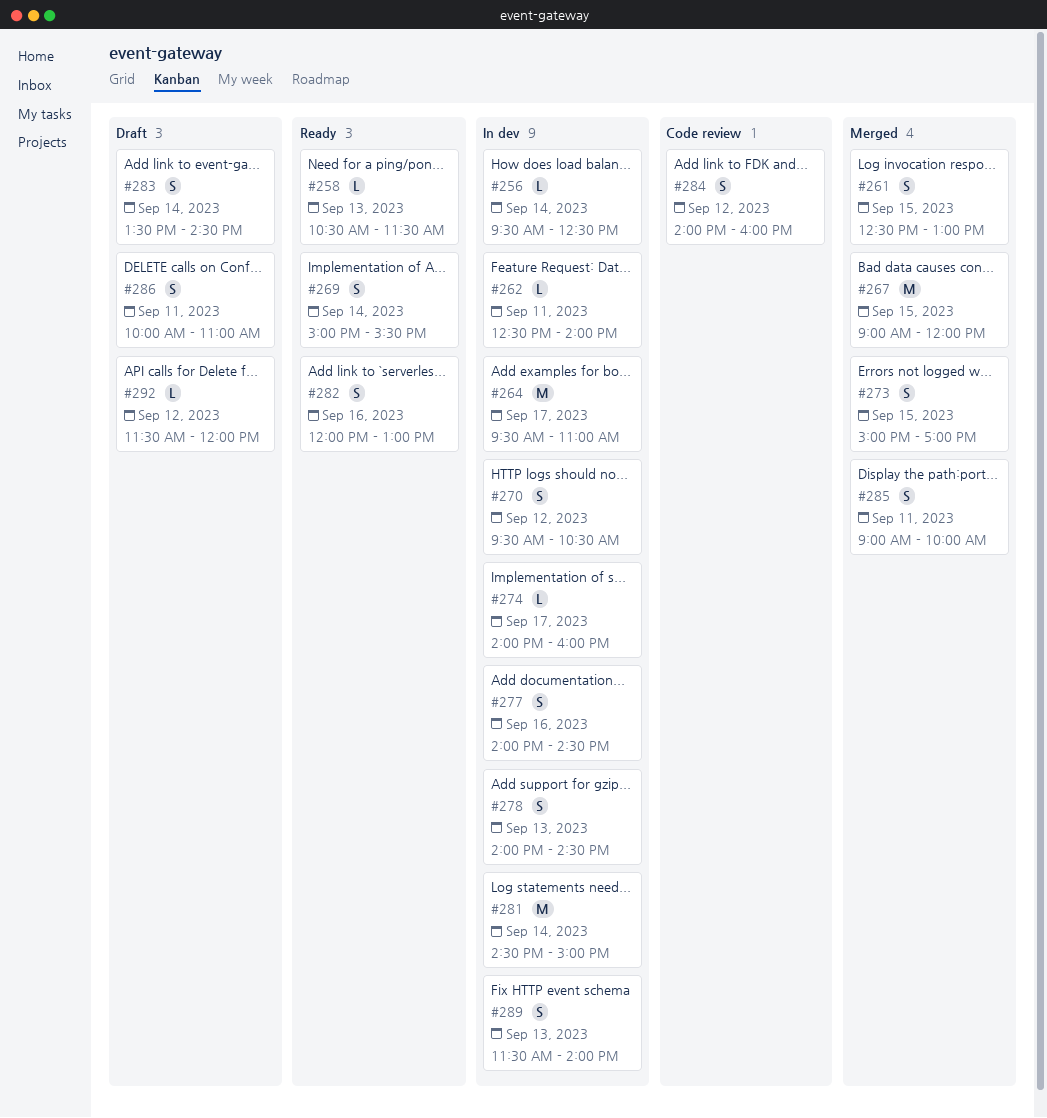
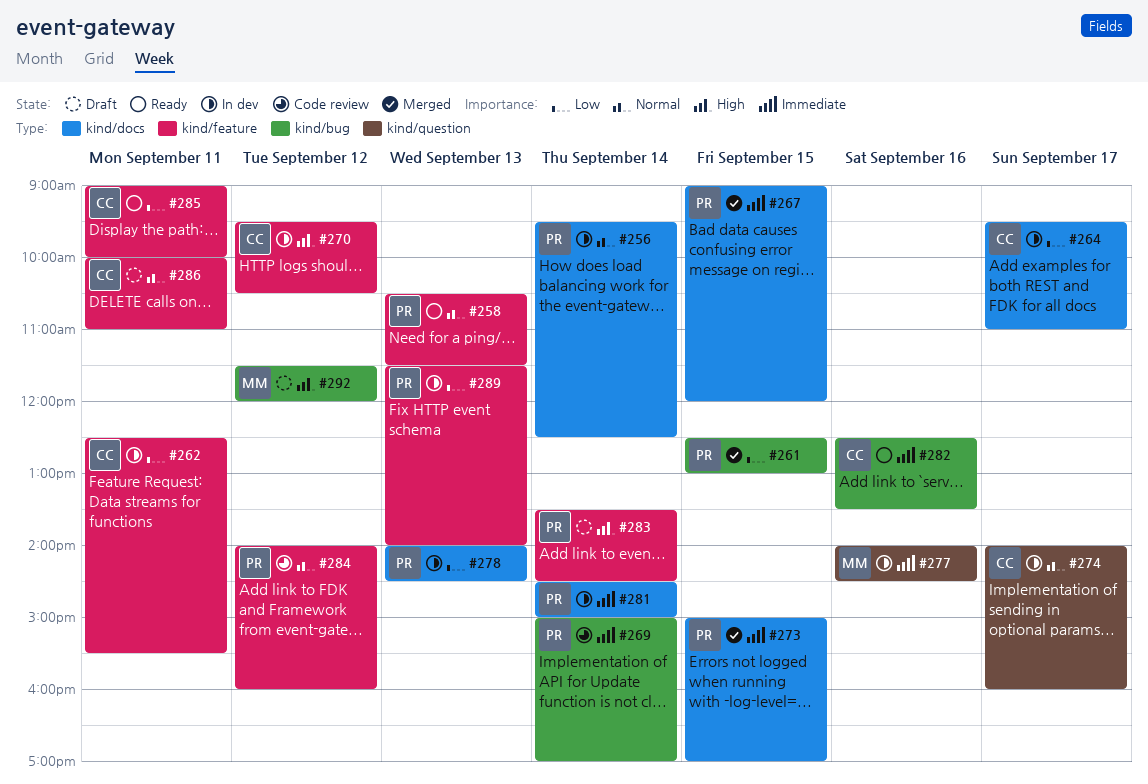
#262, ends: 14:00 -> 15:30
#269, status: Ready -> Code review
#269, ends: 15:30 -> 17:00
#282, begins: 12:00 -> 12:30
#282, ends: 13:00 -> 13:30
#285, status: Merged -> Ready

